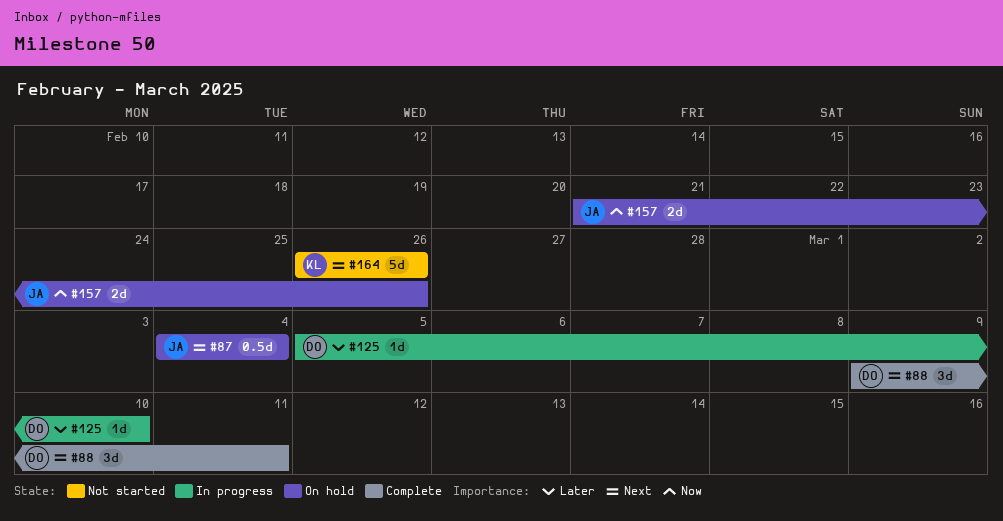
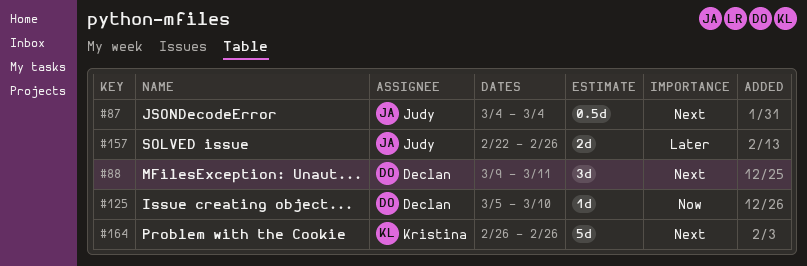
#125, priority: Later -> Now
#157, priority: Now -> Later
#157, start: Feb 21 -> Feb 22

